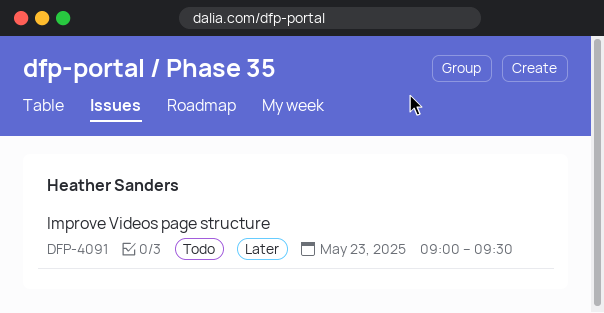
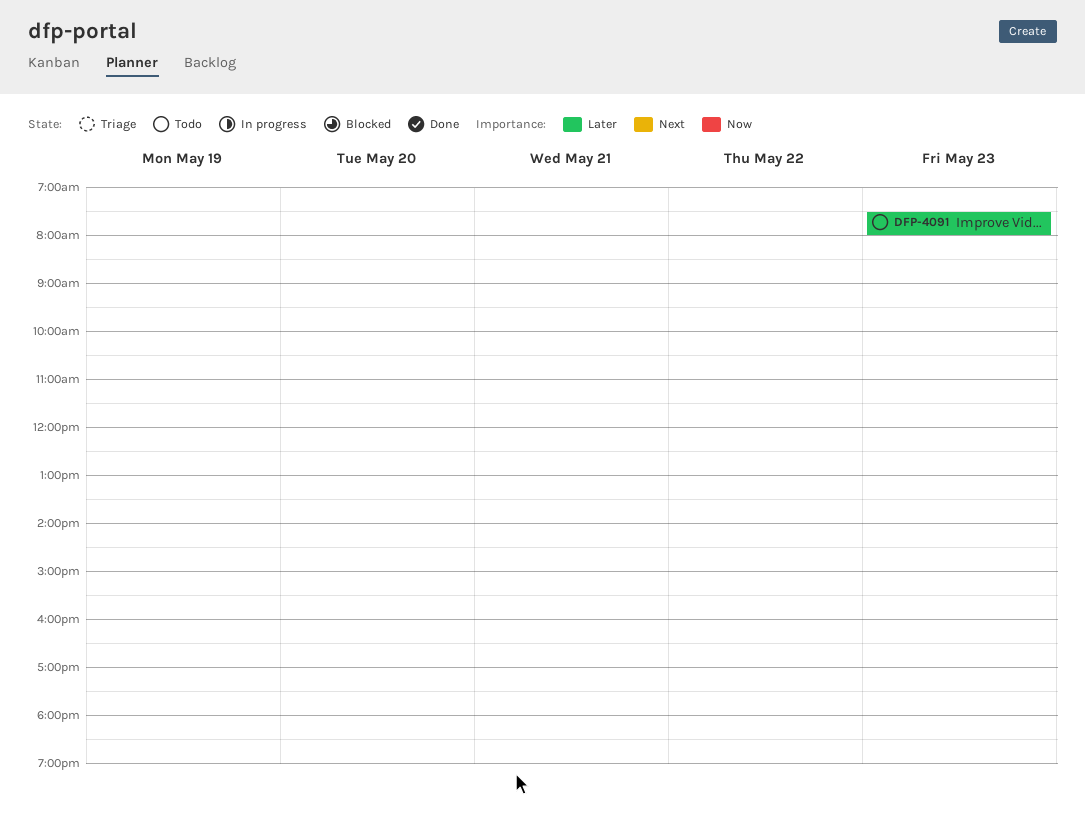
DFP-4091, begins: 09:00 -> 07:30
DFP-4091, ends: 09:30 -> 08:00

